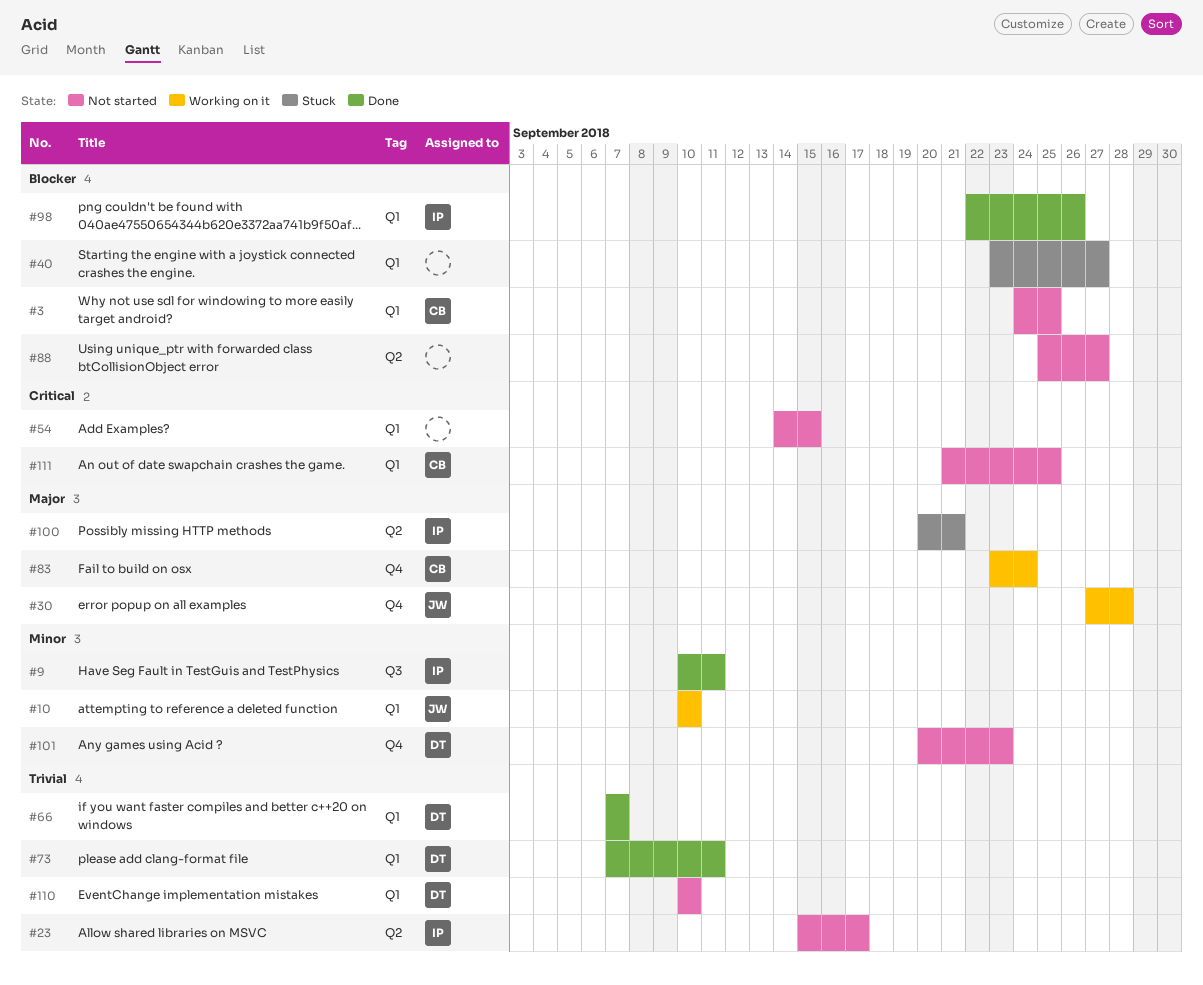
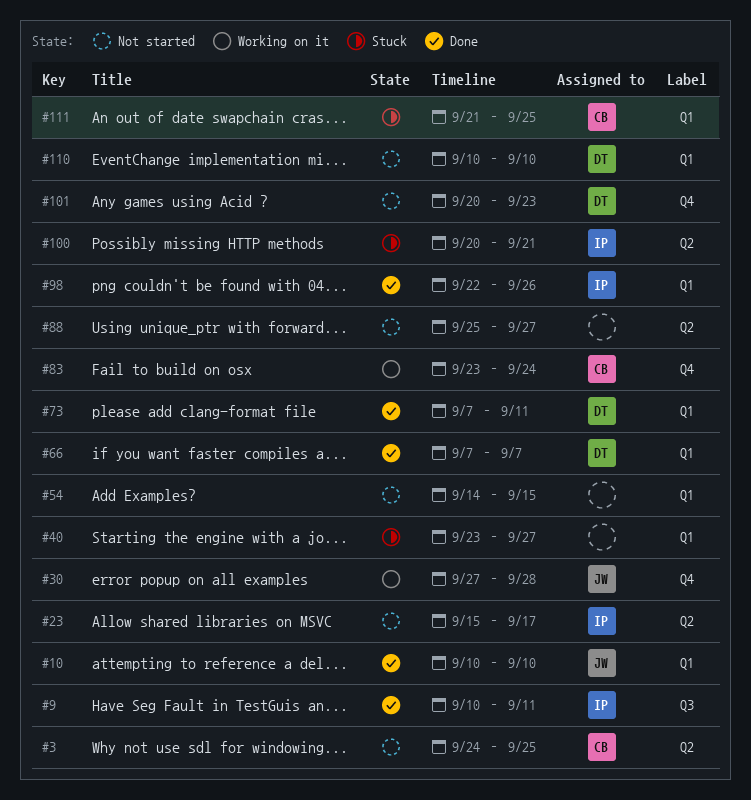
#3, label: Q1 -> Q2
#10, status: Working on it -> Done
#111, status: Not started -> Stuck

